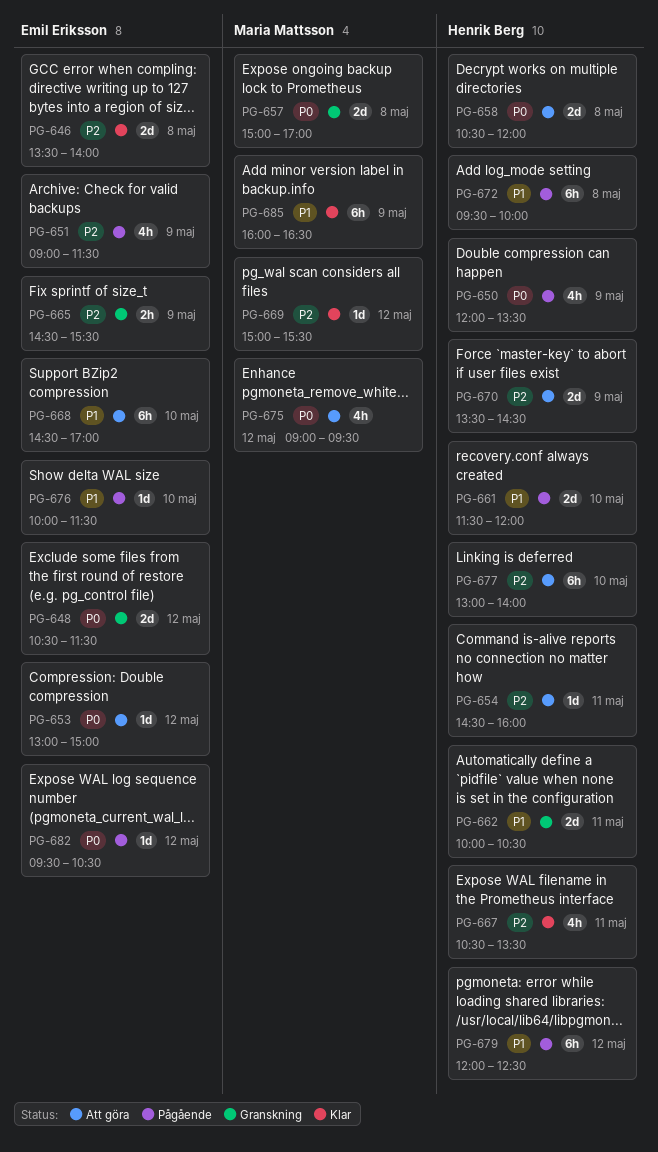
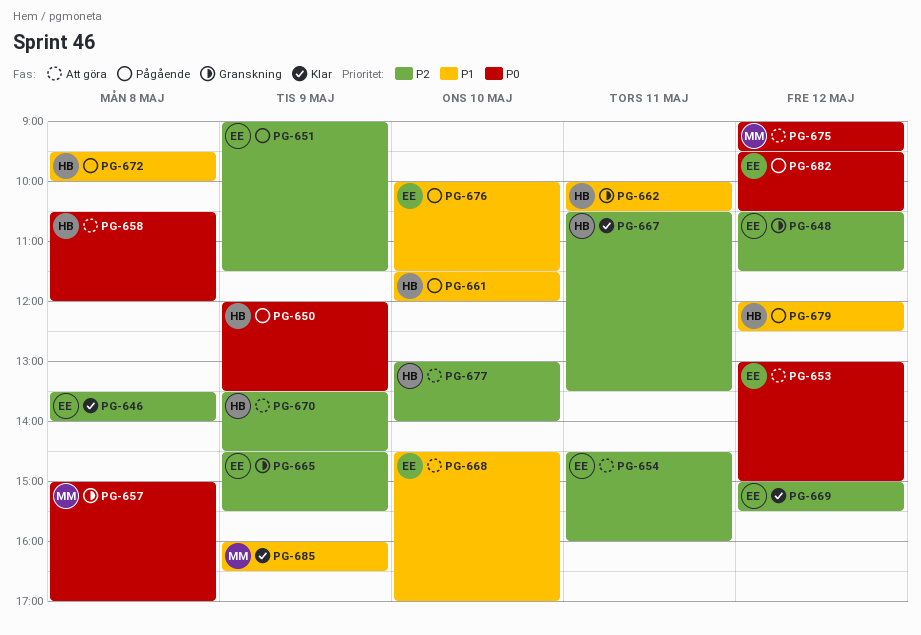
PG-648, priority: P0 -> P2
PG-654, owner: Henrik Berg -> Emil Eriksson
PG-669, owner: Maria Mattsson -> Emil Eriksson

